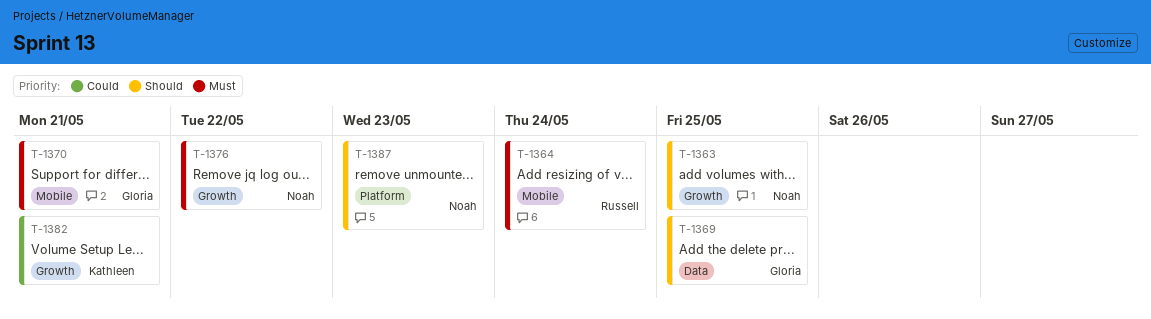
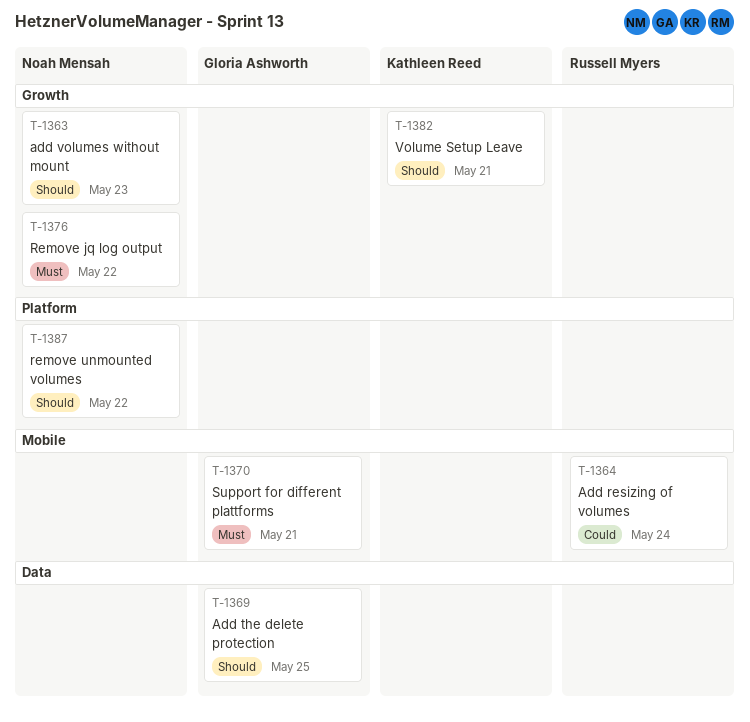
T-1363, due: May 25 -> May 23
T-1364, priority: Must -> Could
T-1382, priority: Could -> Should
T-1387, due: May 23 -> May 22

